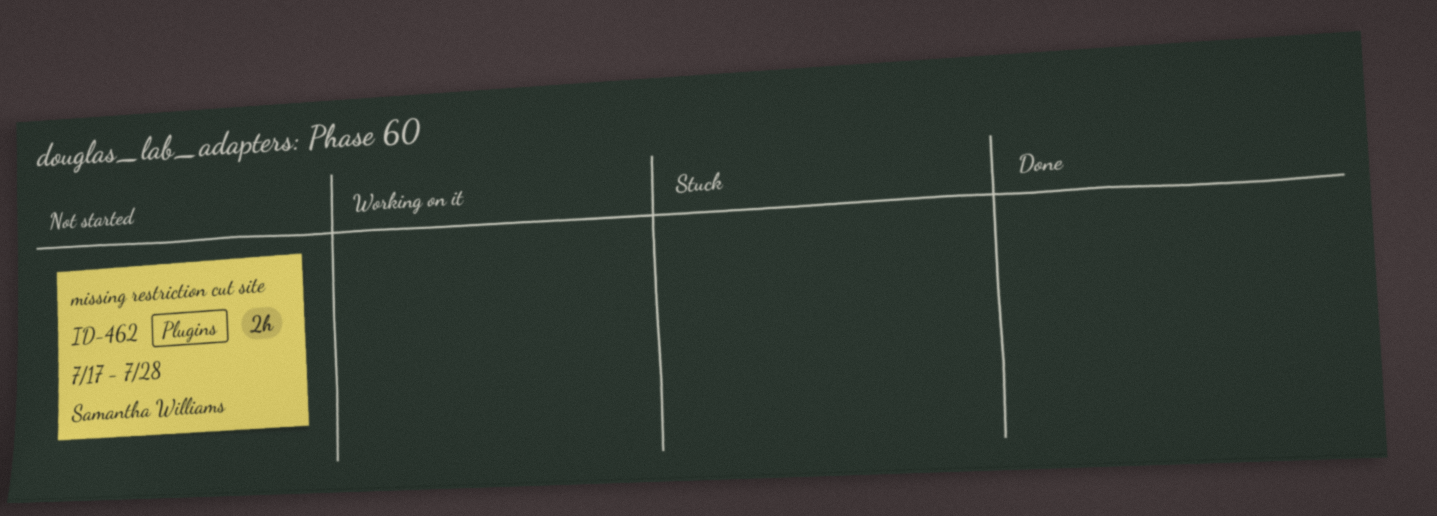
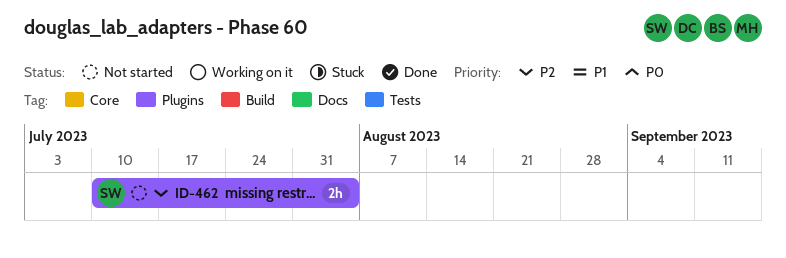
ID-462, start: Jul 17 -> Jul 10
ID-462, due: Jul 28 -> Aug 4

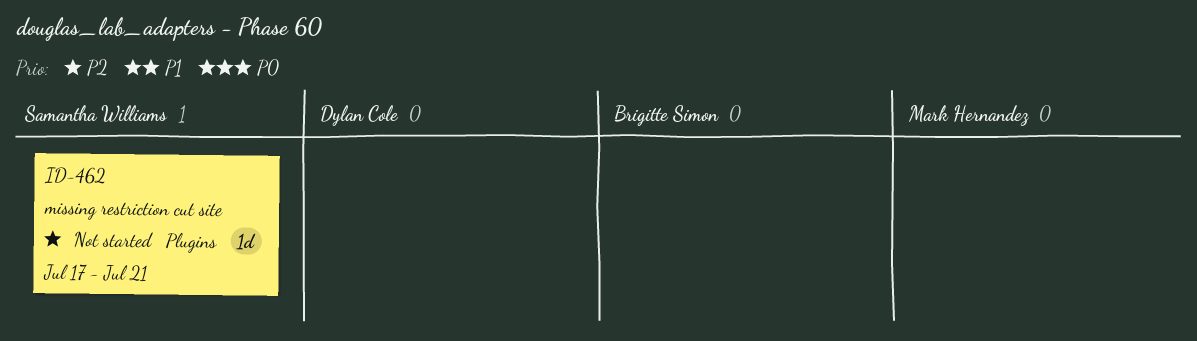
ID-462, estimate: 2h -> 1d
ID-462, start: Jul 10 -> Jul 17
ID-462, due: Aug 4 -> Jul 21

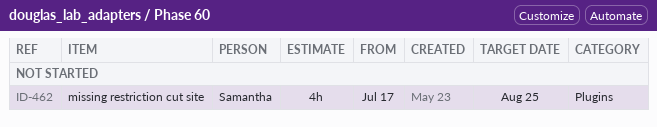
ID-462, estimate: 1d -> 4h
ID-462, due: Jul 21 -> Aug 25

